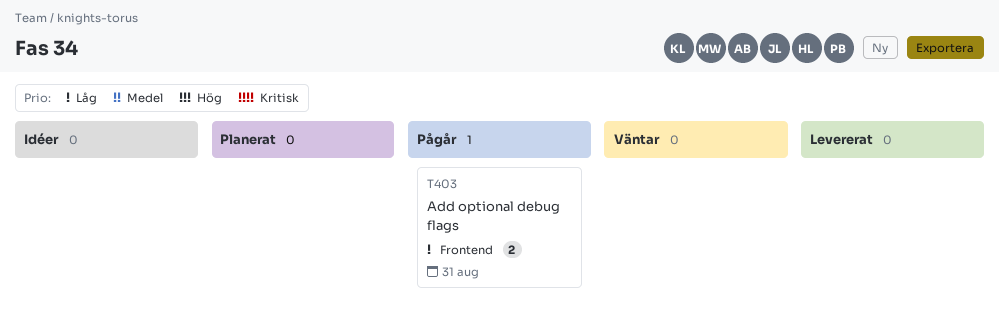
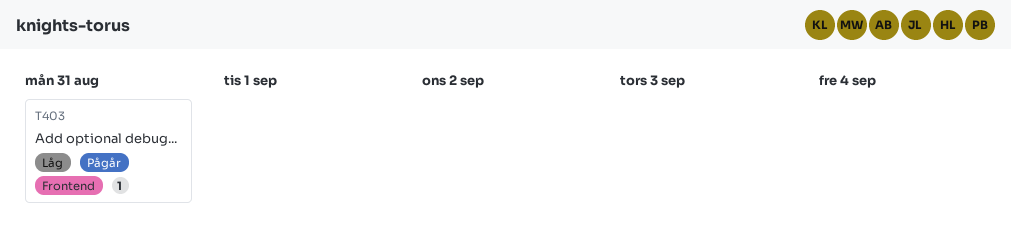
T403, estimate: 2 -> 1

